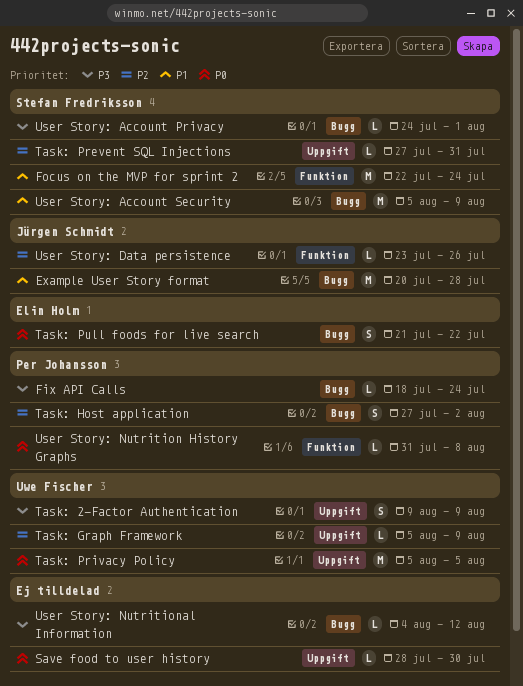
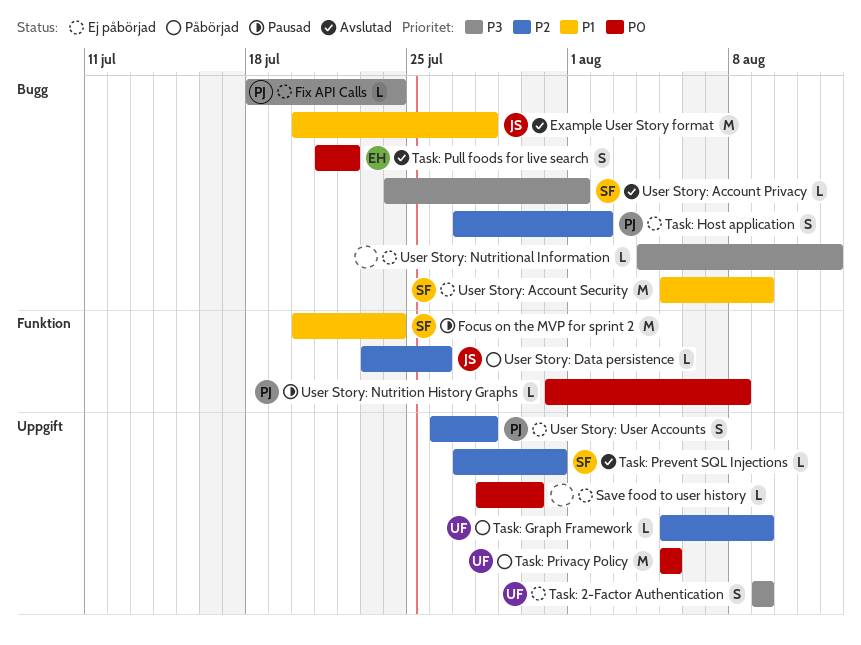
Focus on the MVP for sprint 2, start: Jul 22 -> Jul 20
User Story: User Accounts: none -> present

